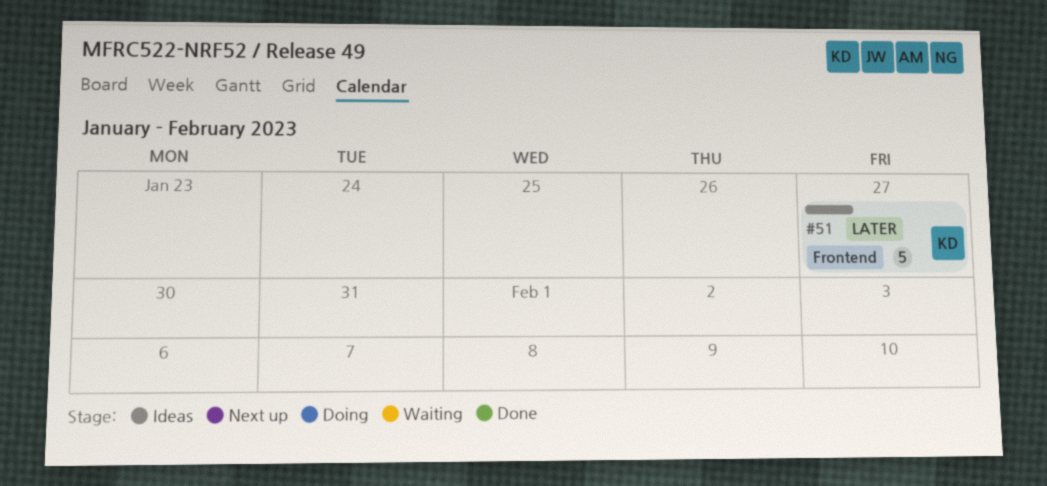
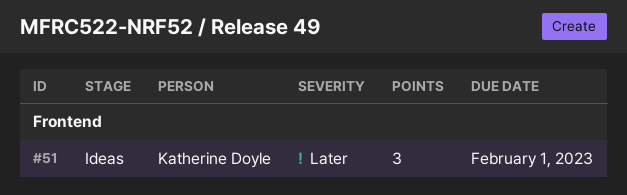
#51, estimate: 5 -> 3
#51, due: Jan 27 -> Feb 1

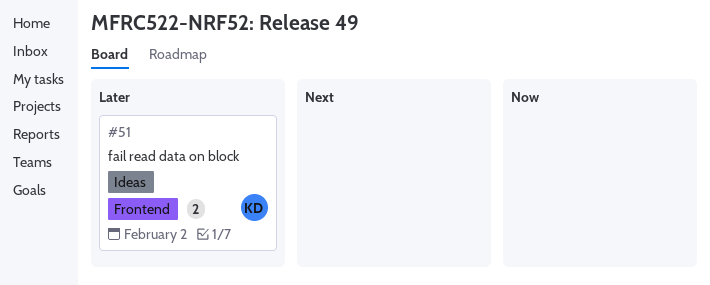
#51, estimate: 3 -> 2
#51, due: Feb 1 -> Feb 2

